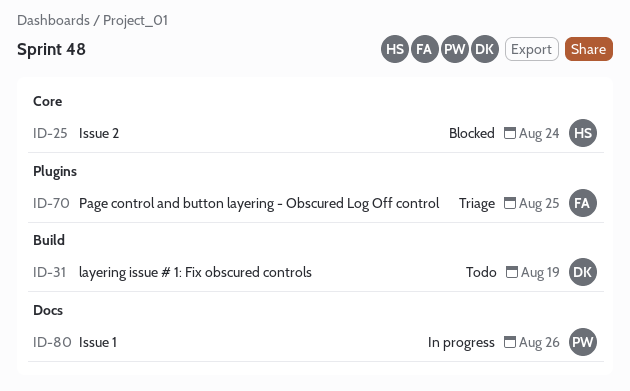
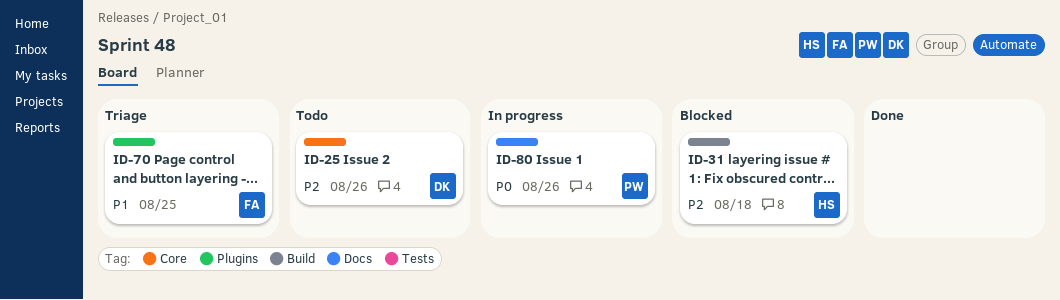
ID-25, status: Blocked -> Todo
ID-25, owner: HS -> DK
ID-25, due: Aug 24 -> Aug 26
ID-31, status: Todo -> Blocked
ID-31, owner: DK -> HS
ID-31, due: Aug 19 -> Aug 18

